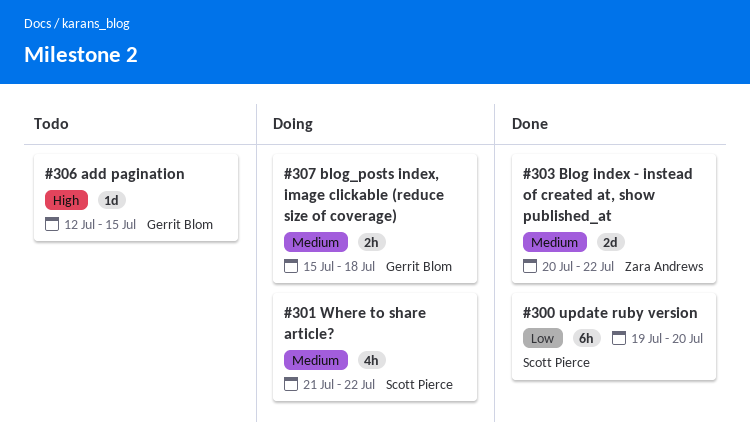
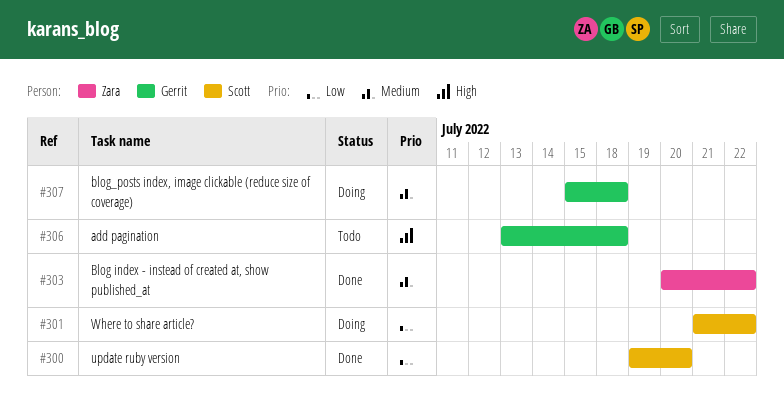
#301, priority: Medium -> Low
#306, start: Jul 12 -> Jul 13
#306, due: Jul 15 -> Jul 18

